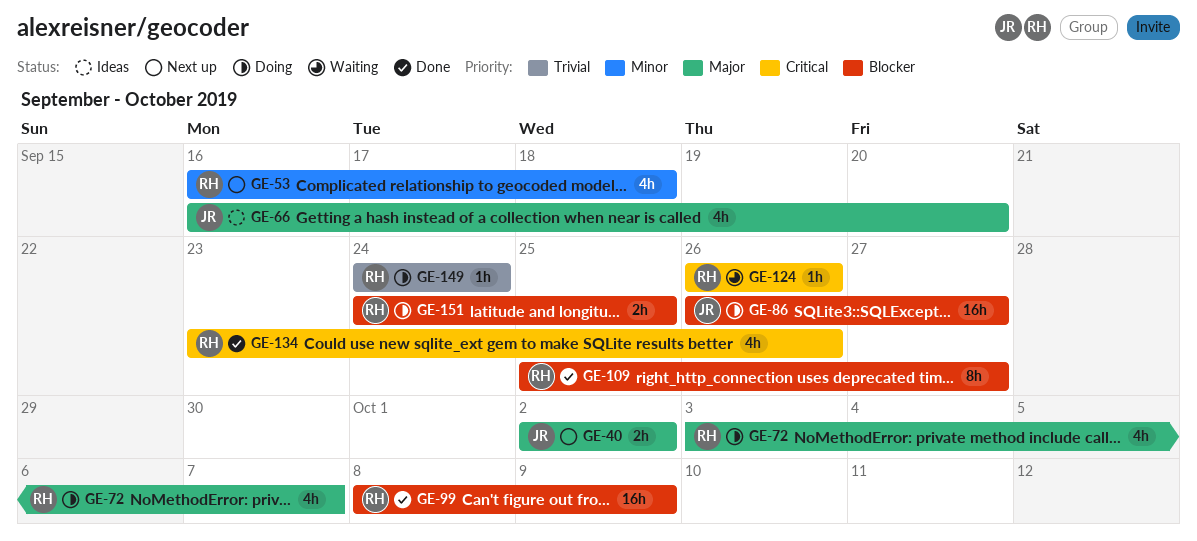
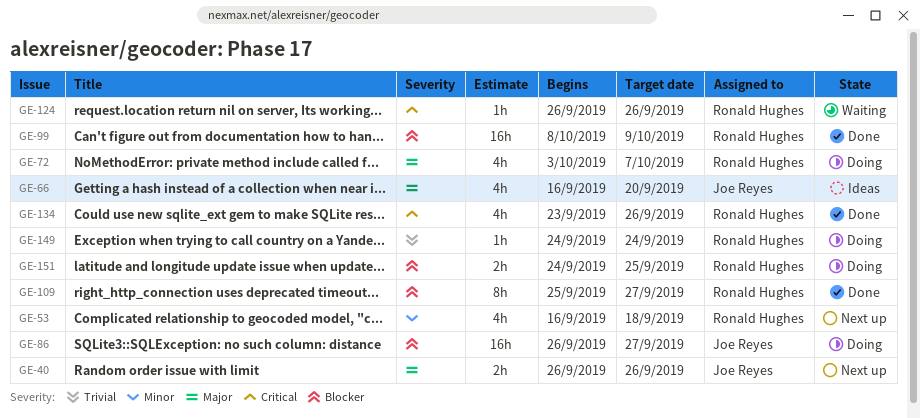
GE-40, start: Oct 2 -> Sep 26
GE-40, due: Oct 2 -> Sep 26

